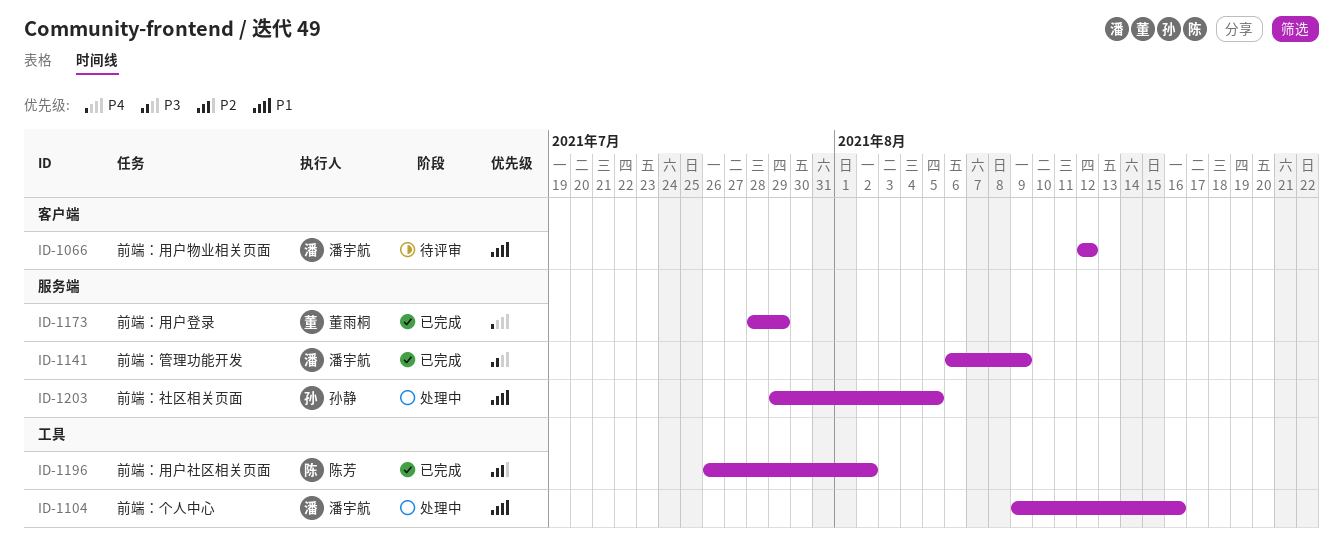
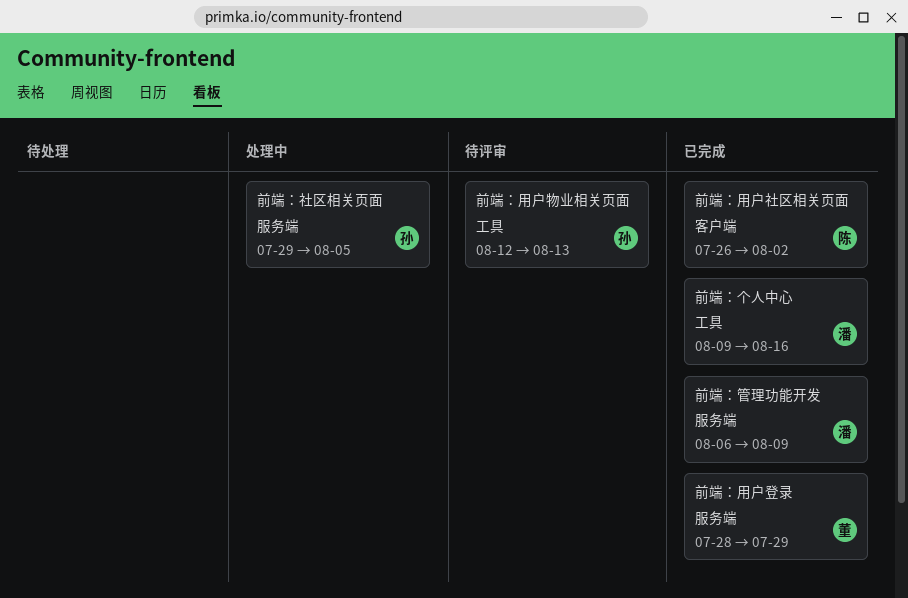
前端：个人中心, status: 处理中 -> 已完成
前端：用户物业相关页面, owner: 潘宇航 -> 孙静
前端：用户物业相关页面, label: 客户端 -> 工具
前端：用户物业相关页面, due: Aug 12 -> Aug 13
前端：用户社区相关页面, label: 工具 -> 客户端

